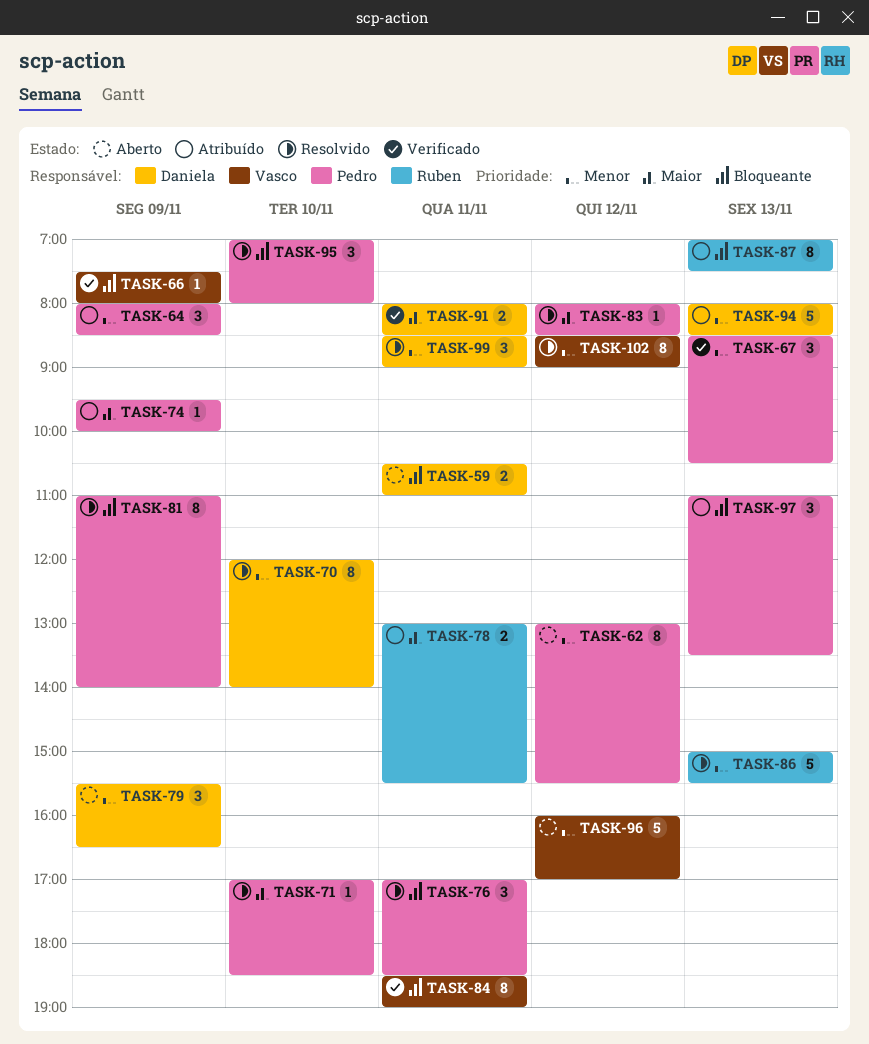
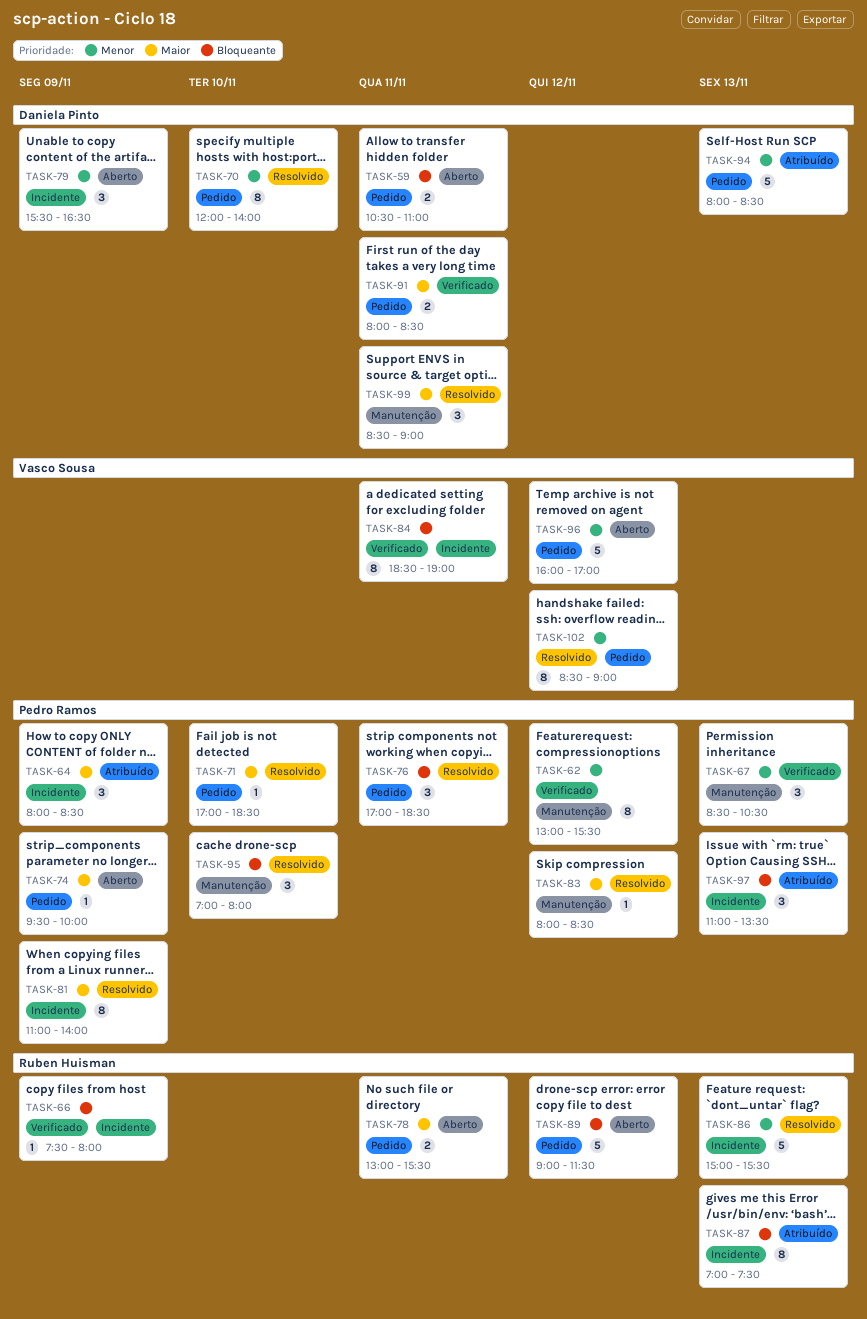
TASK-62, status: Aberto -> Verificado
TASK-64, priority: Menor -> Maior
TASK-66, owner: Vasco Sousa -> Ruben Huisman
TASK-74, status: Atribuído -> Aberto
TASK-78, status: Atribuído -> Aberto
TASK-81, priority: Bloqueante -> Maior
TASK-89: none -> present
TASK-99, priority: Menor -> Maior

